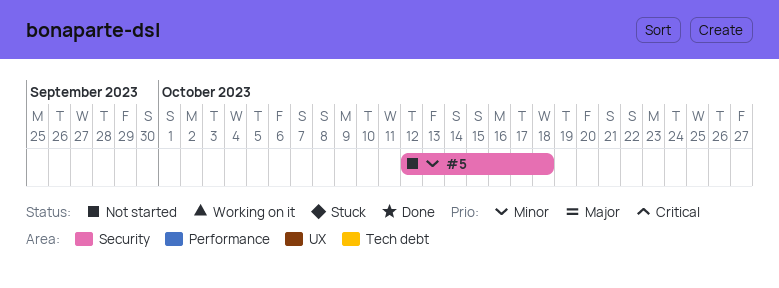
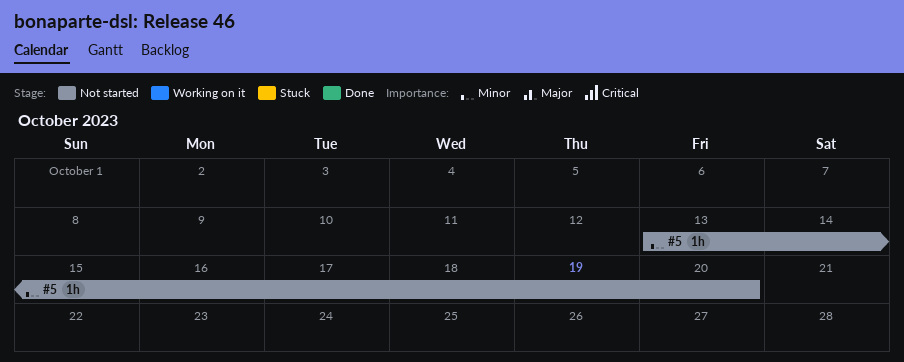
#5, start: Oct 12 -> Oct 13
#5, due: Oct 18 -> Oct 20

